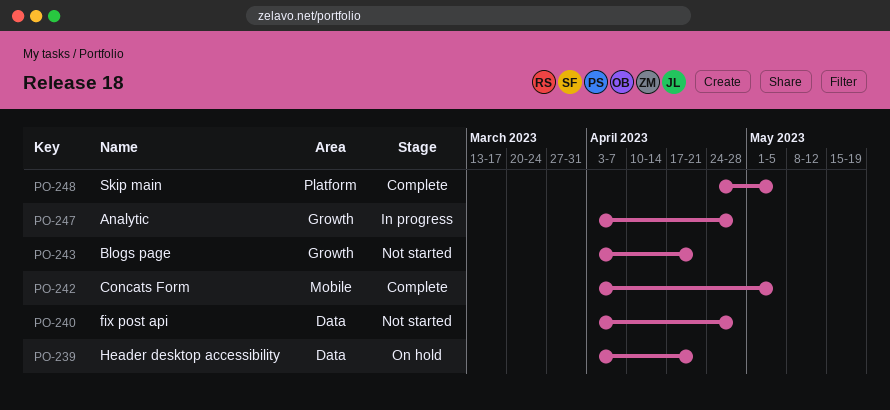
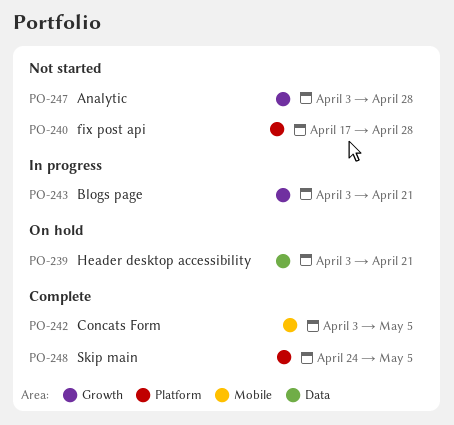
PO-240, label: Data -> Platform
PO-240, start: Apr 3 -> Apr 17
PO-243, status: Not started -> In progress
PO-247, status: In progress -> Not started

